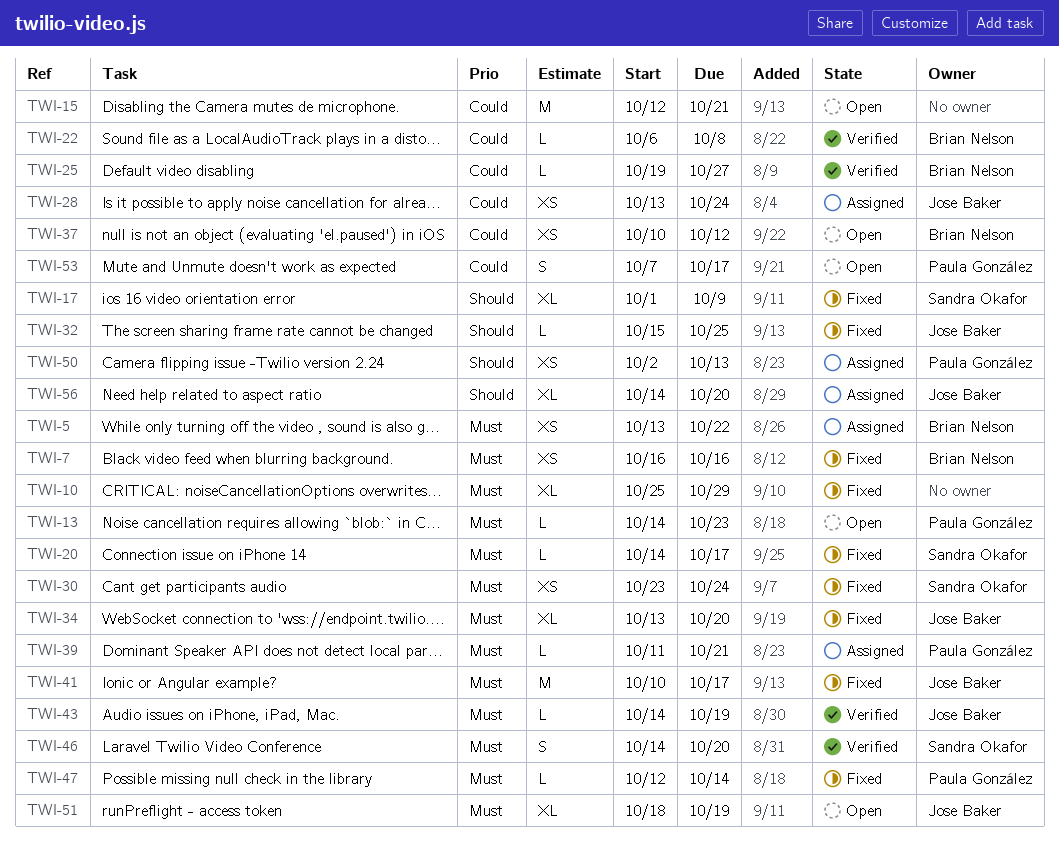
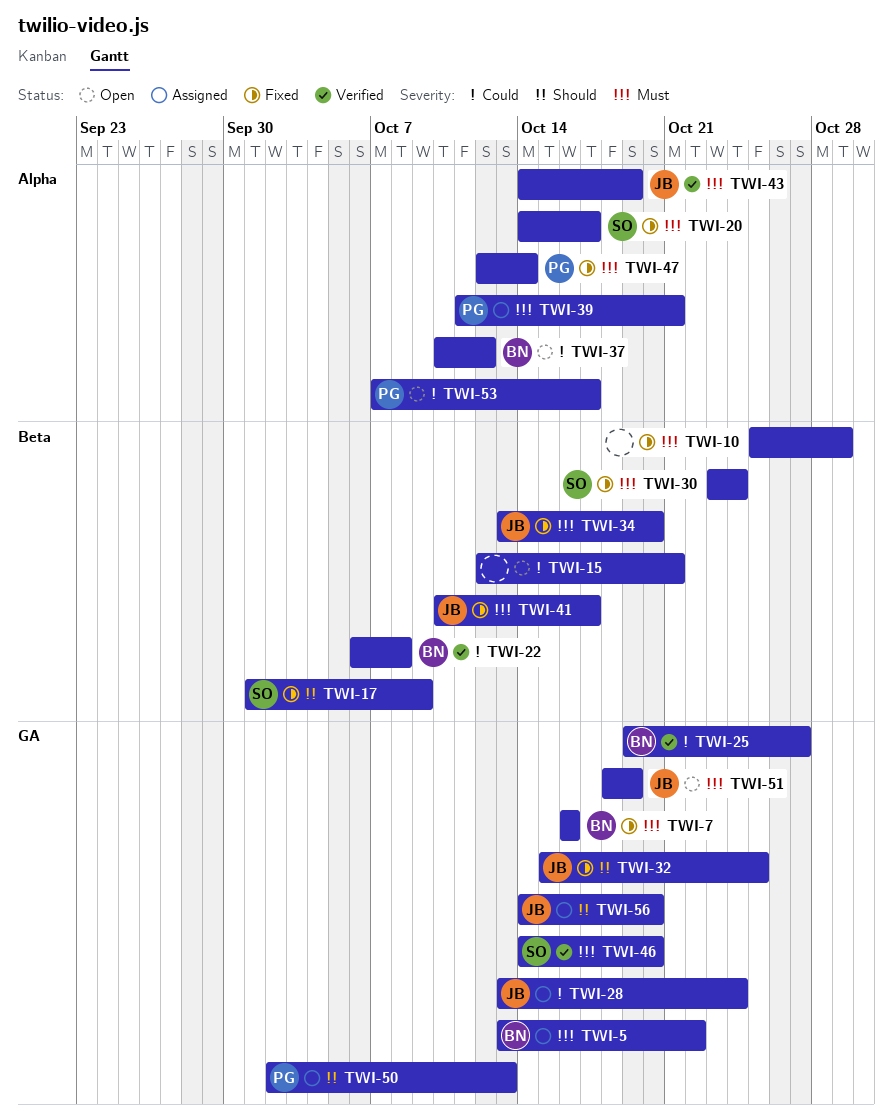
TWI-13: present -> none

